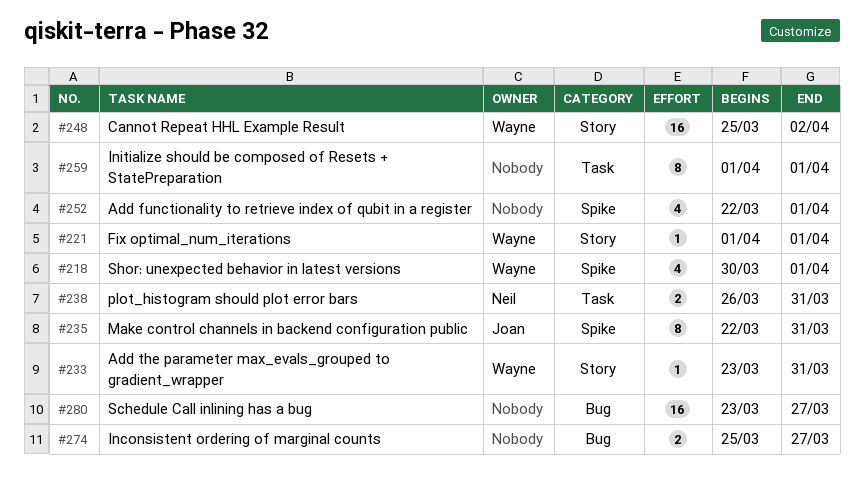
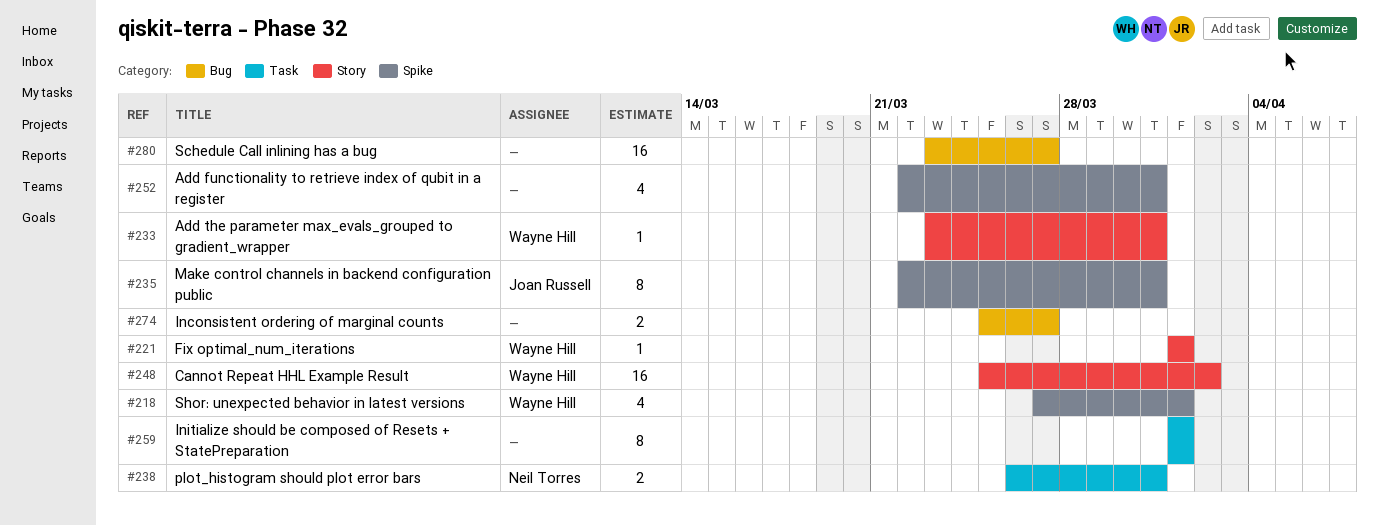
#218, start: Mar 30 -> Mar 27
#252, due: Apr 1 -> Mar 31

